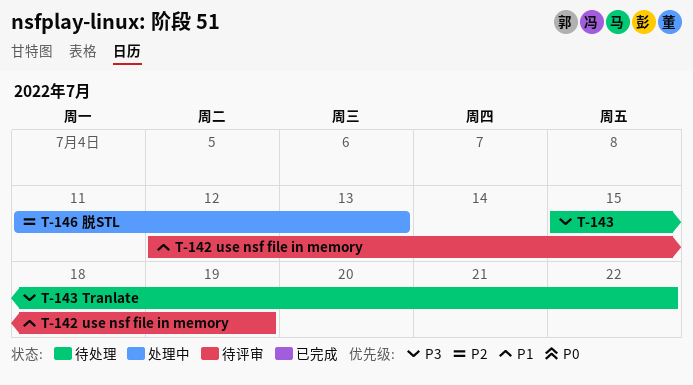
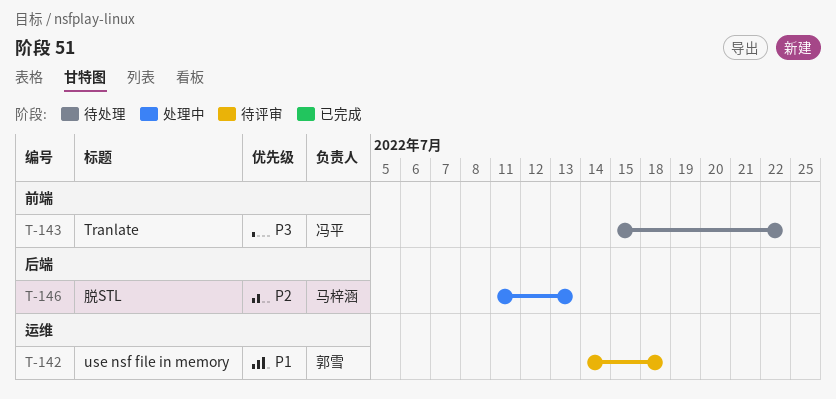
T-142, start: Jul 12 -> Jul 14
T-142, due: Jul 19 -> Jul 18

